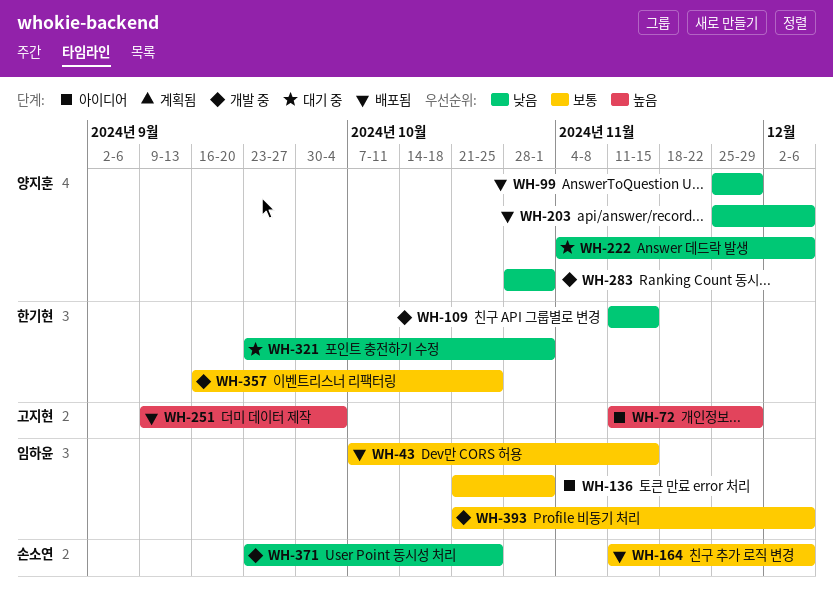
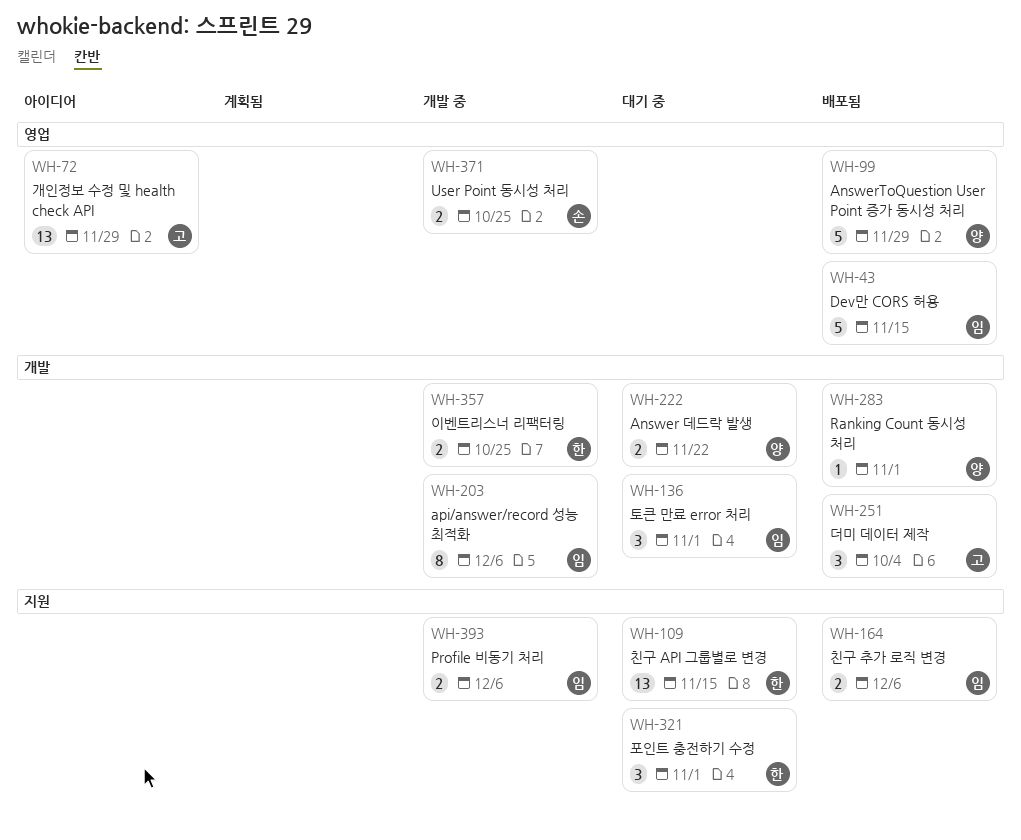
WH-109, status: 개발 중 -> 대기 중
WH-136, status: 아이디어 -> 대기 중
WH-164, owner: 손소연 -> 임하윤
WH-203, status: 배포됨 -> 개발 중
WH-203, owner: 양지훈 -> 임하윤
WH-222, due: Dec 6 -> Nov 22
WH-283, status: 개발 중 -> 배포됨

